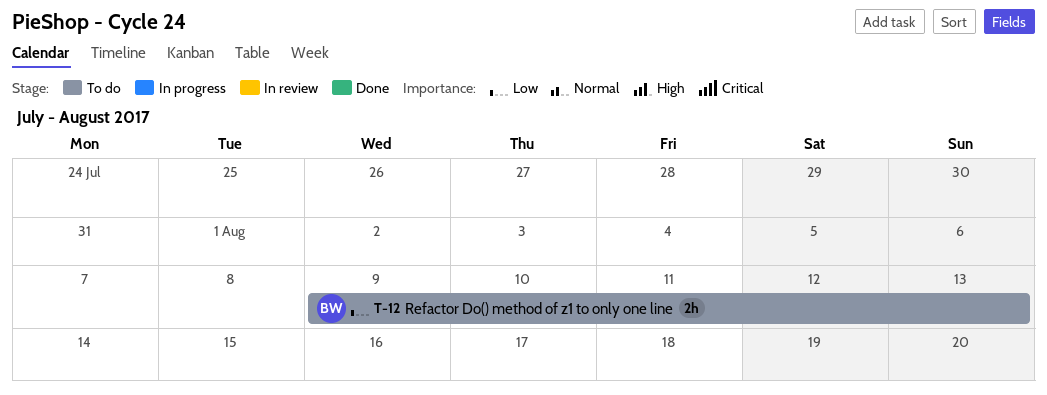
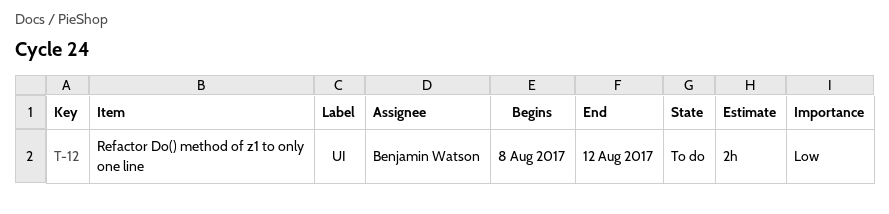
T-12, start: Aug 9 -> Aug 8
T-12, due: Aug 13 -> Aug 12

